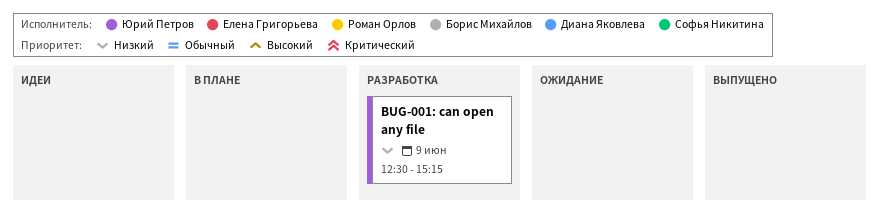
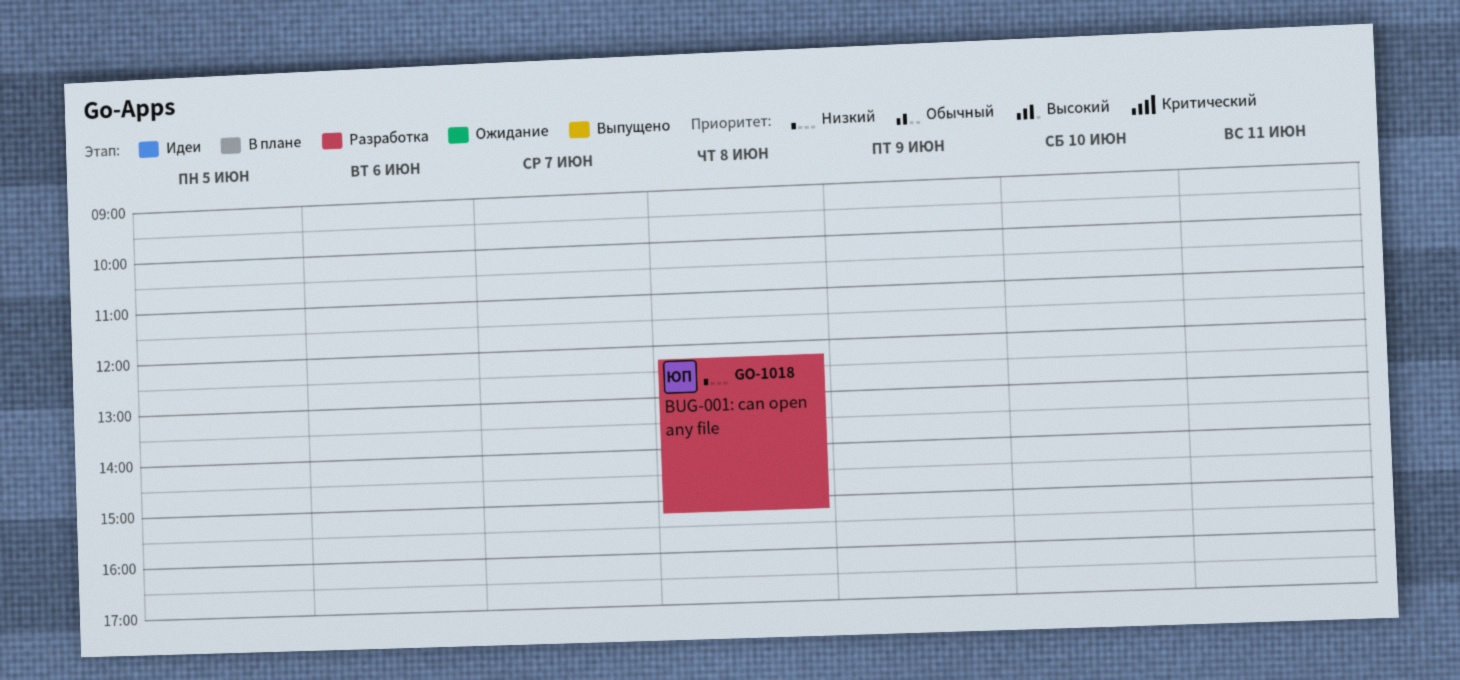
BUG-001: can open any file, day: Jun 9 -> Jun 8
BUG-001: can open any file, begins: 12:30 -> 12:15

